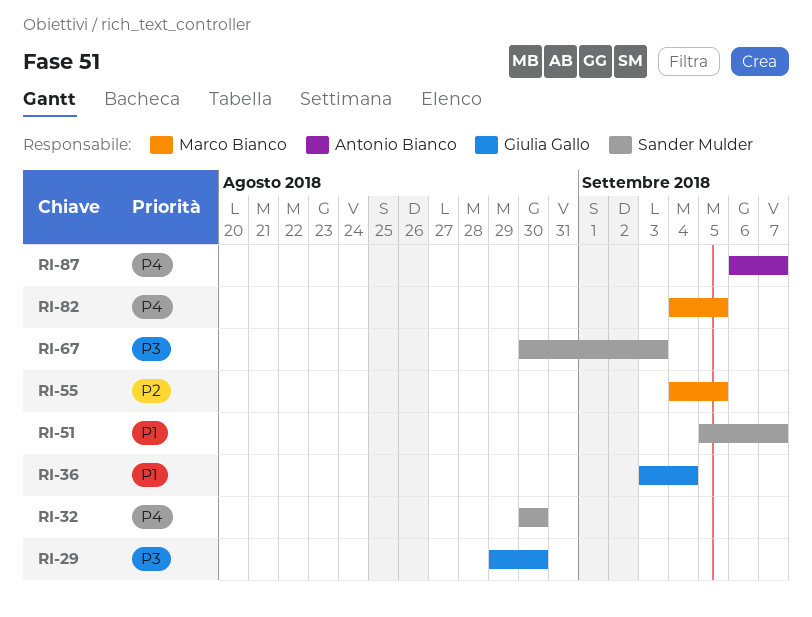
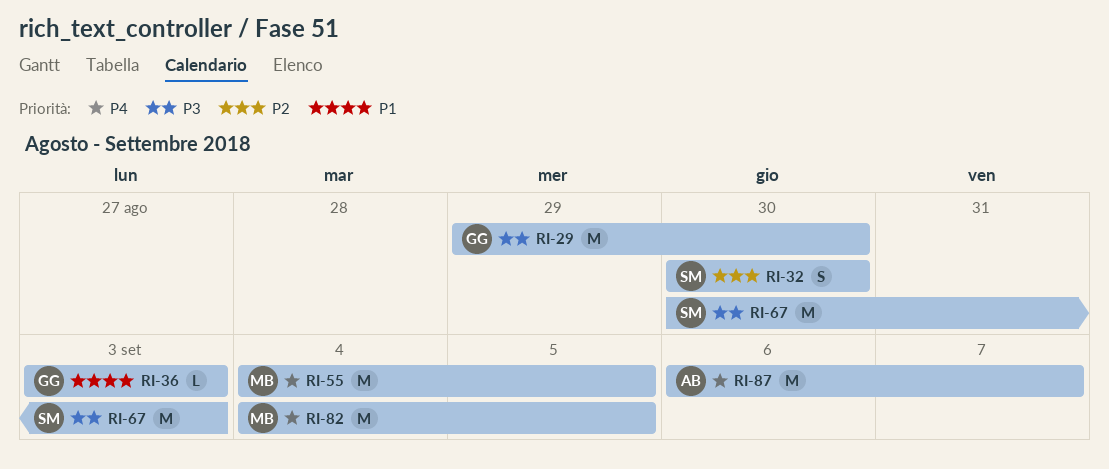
RI-32, priority: P4 -> P2
RI-36, due: Sep 4 -> Sep 3
RI-51: present -> none
RI-55, priority: P2 -> P4

